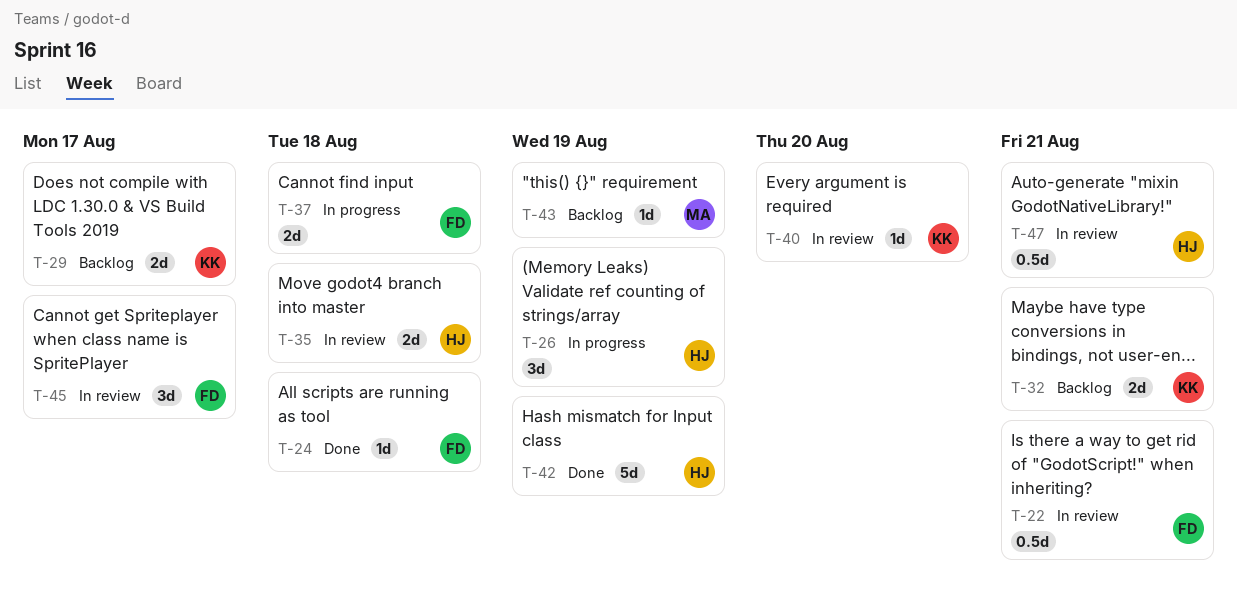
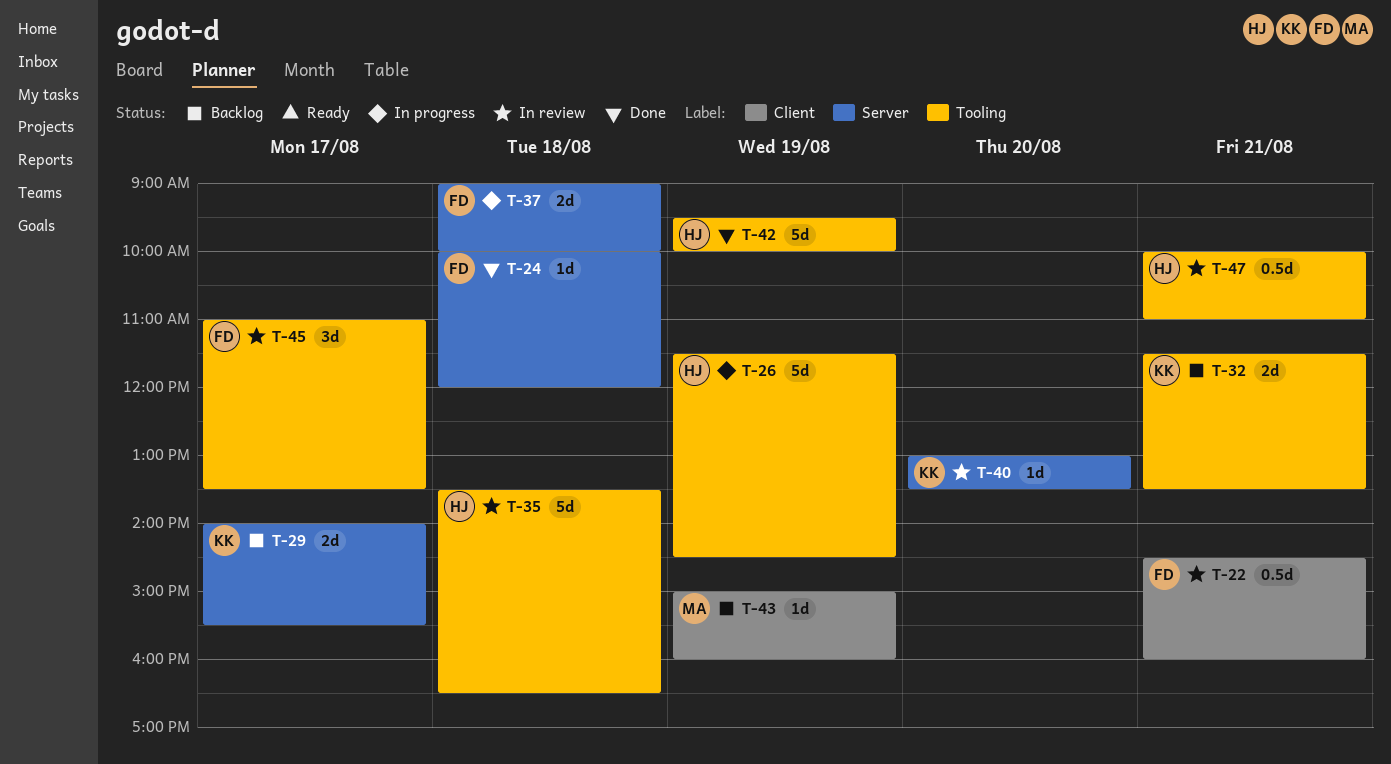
T-26, estimate: 3d -> 5d
T-35, estimate: 2d -> 5d

